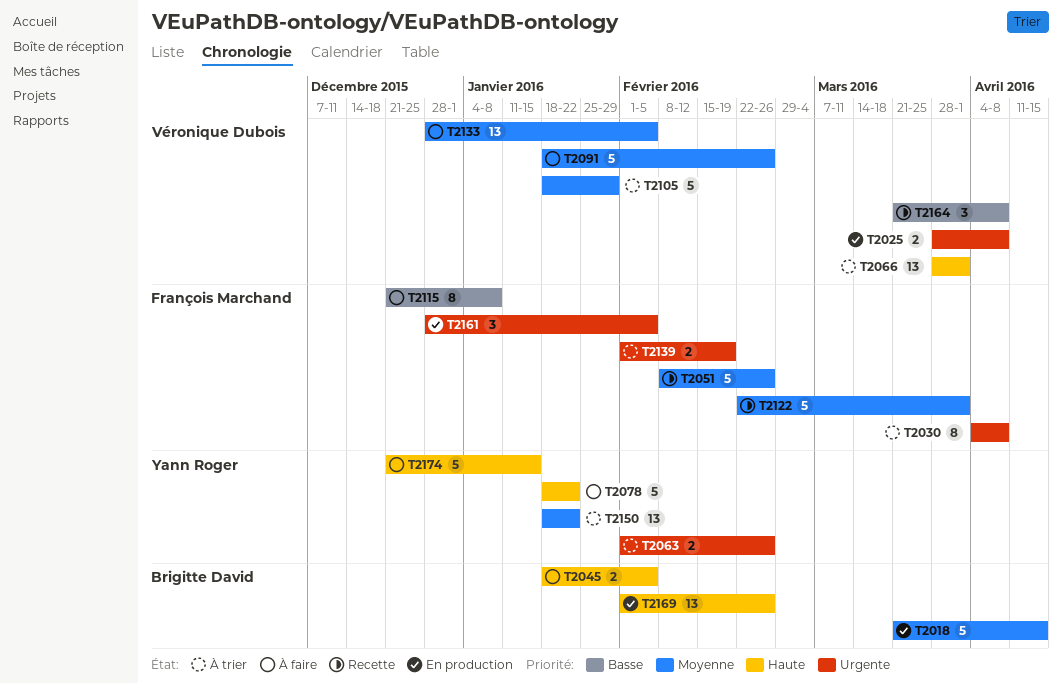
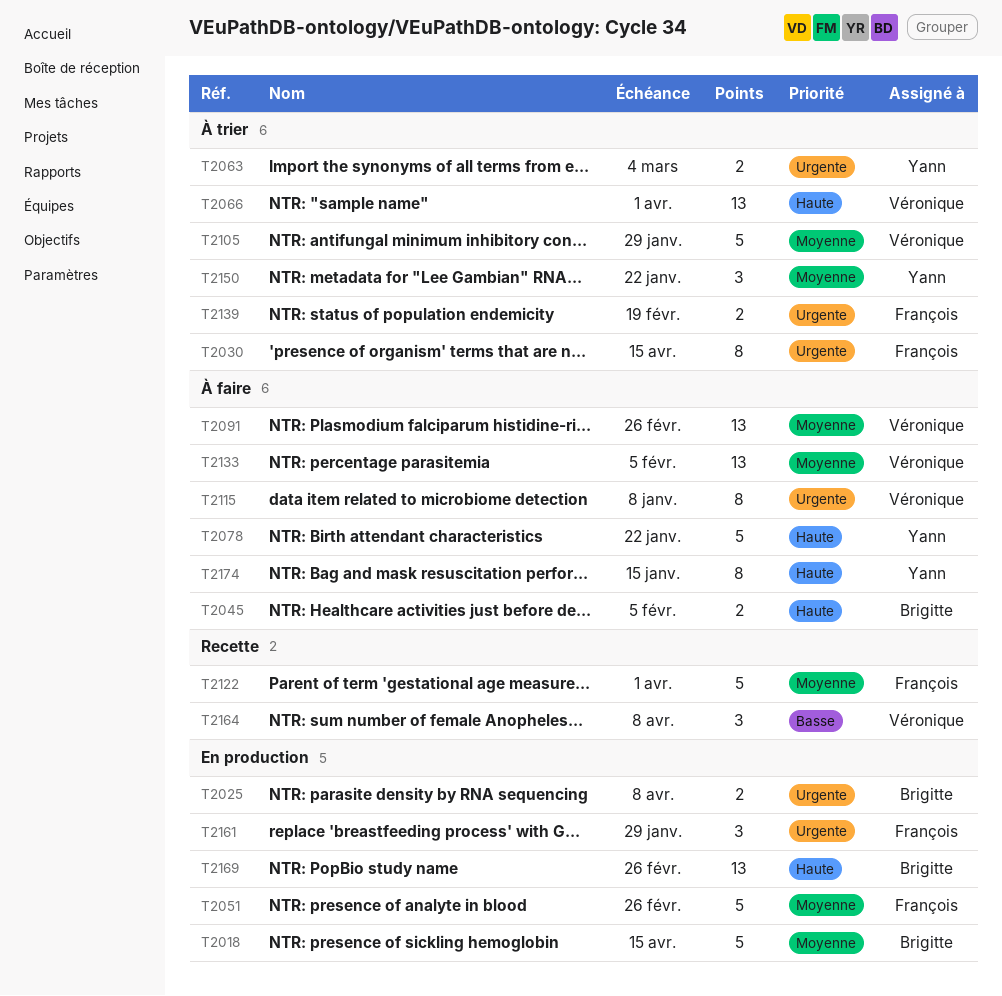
T2025, owner: Véronique Dubois -> Brigitte David
T2030, due: Apr 8 -> Apr 15
T2051, status: Recette -> En production
T2063, due: Feb 26 -> Mar 4
T2091, estimate: 5 -> 13
T2115, owner: François Marchand -> Véronique Dubois
T2115, priority: Basse -> Urgente
T2150, estimate: 13 -> 3
T2161, due: Feb 5 -> Jan 29
T2174, estimate: 5 -> 8

